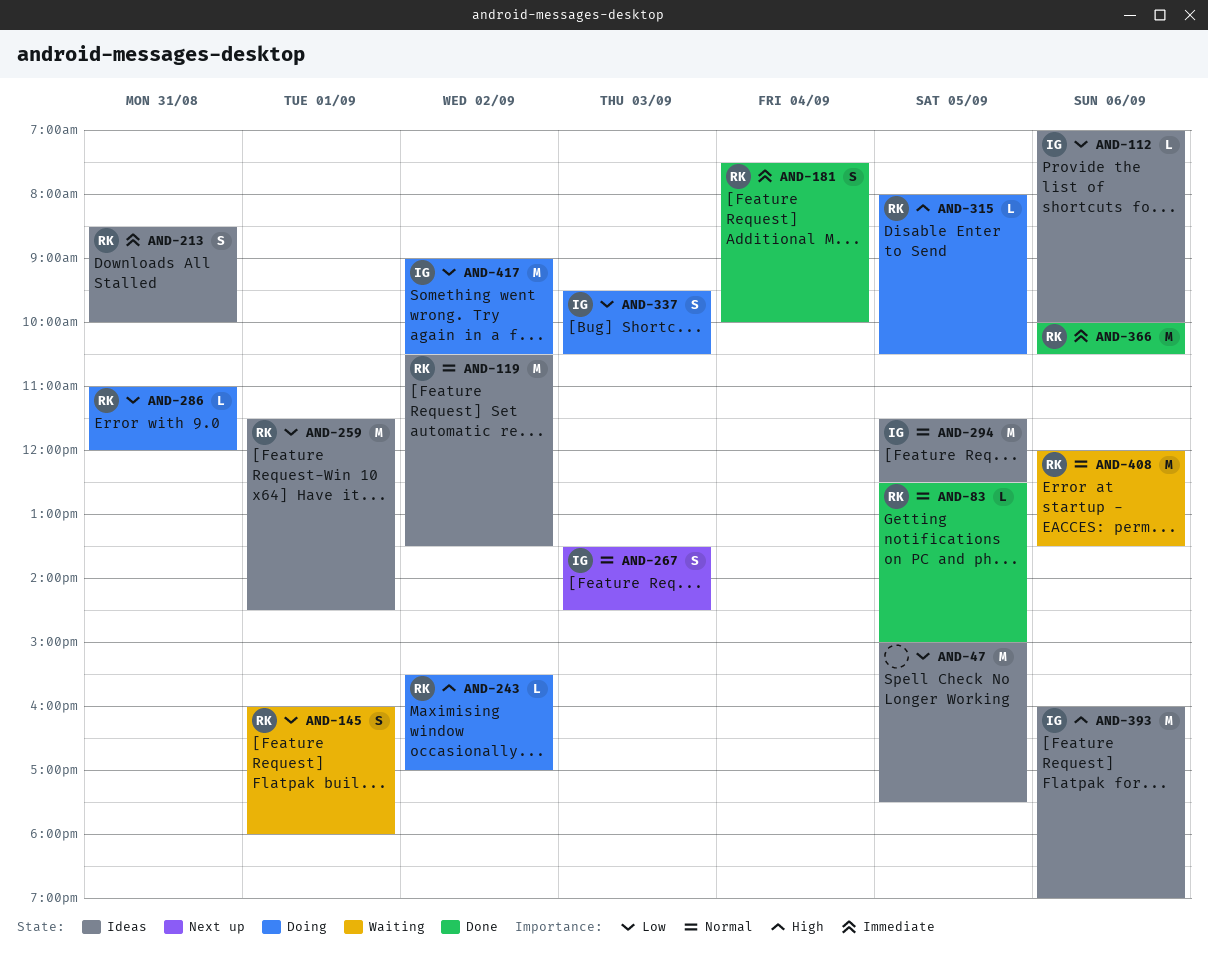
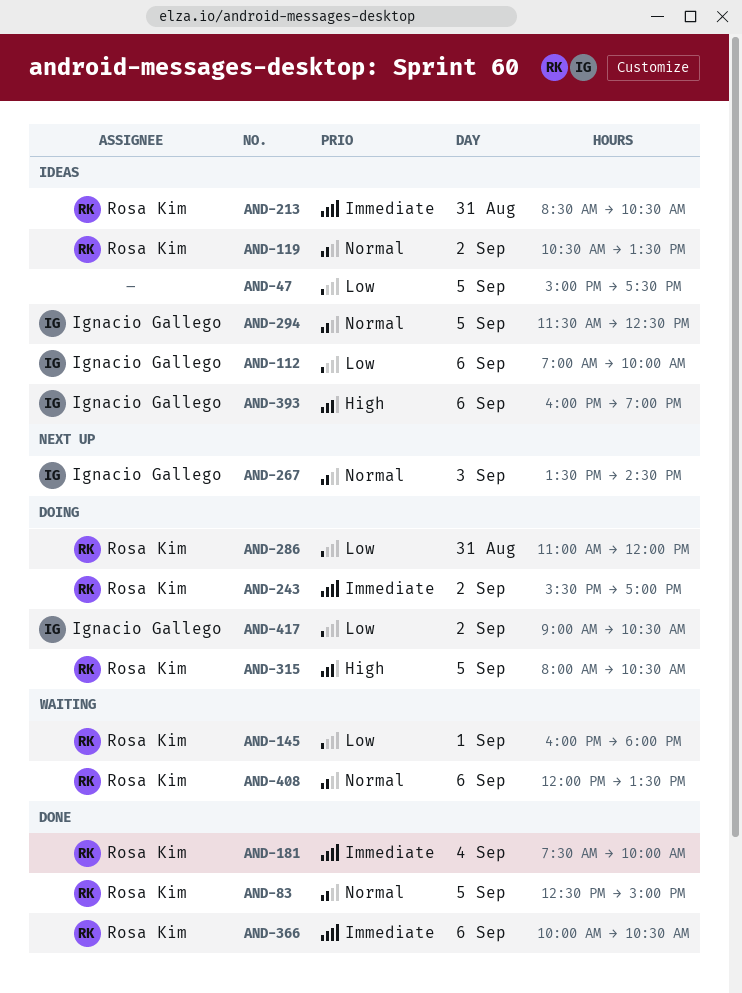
AND-213, ends: 10:00 -> 10:30
AND-243, priority: High -> Immediate
AND-259: present -> none
AND-337: present -> none

